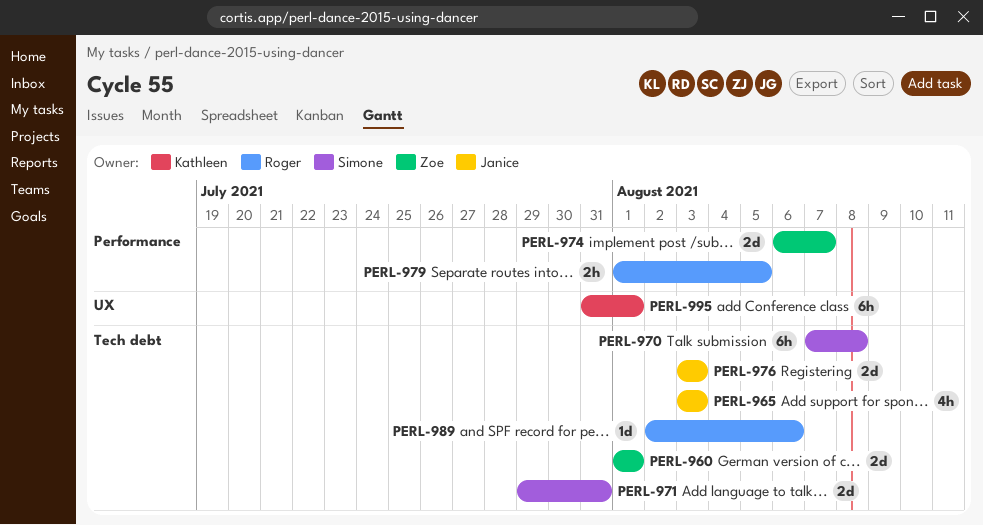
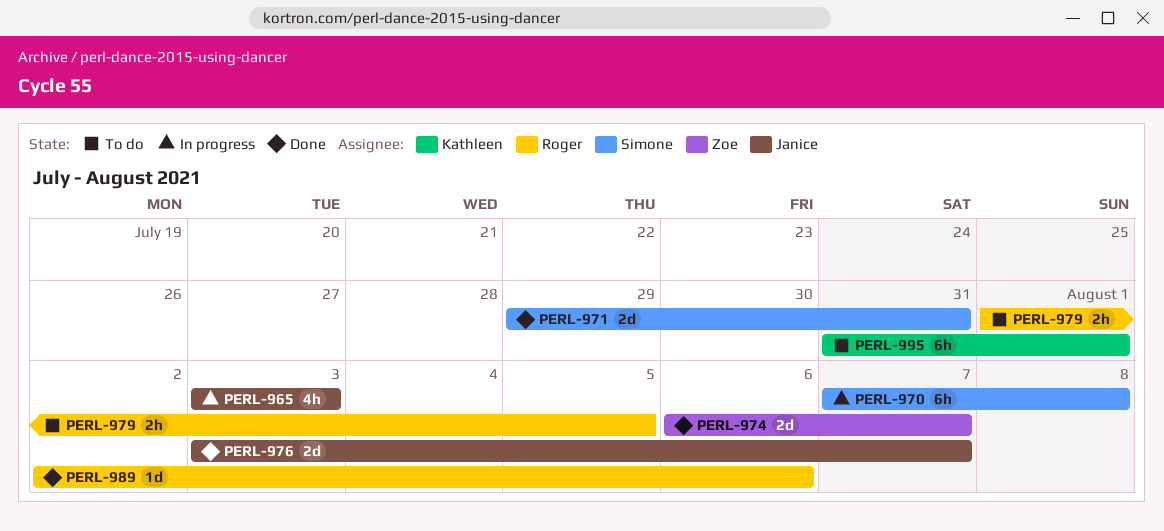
PERL-960: present -> none
PERL-976, due: Aug 3 -> Aug 7

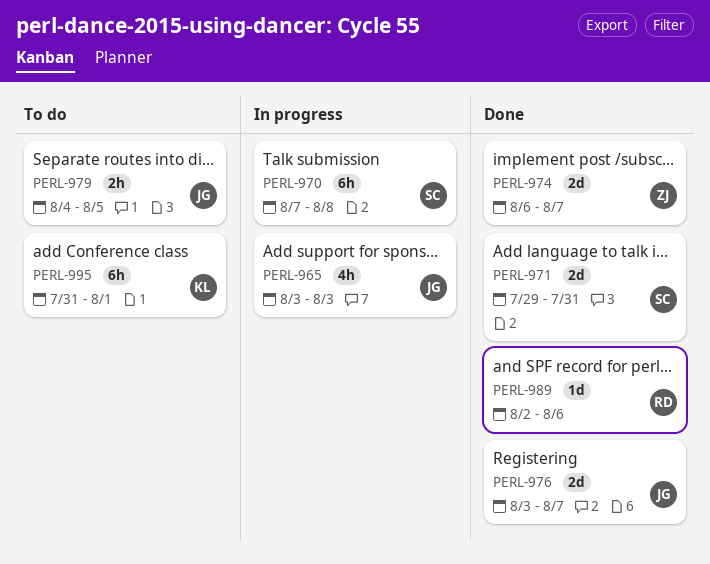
PERL-979, owner: Roger -> Janice
PERL-979, start: Aug 1 -> Aug 4

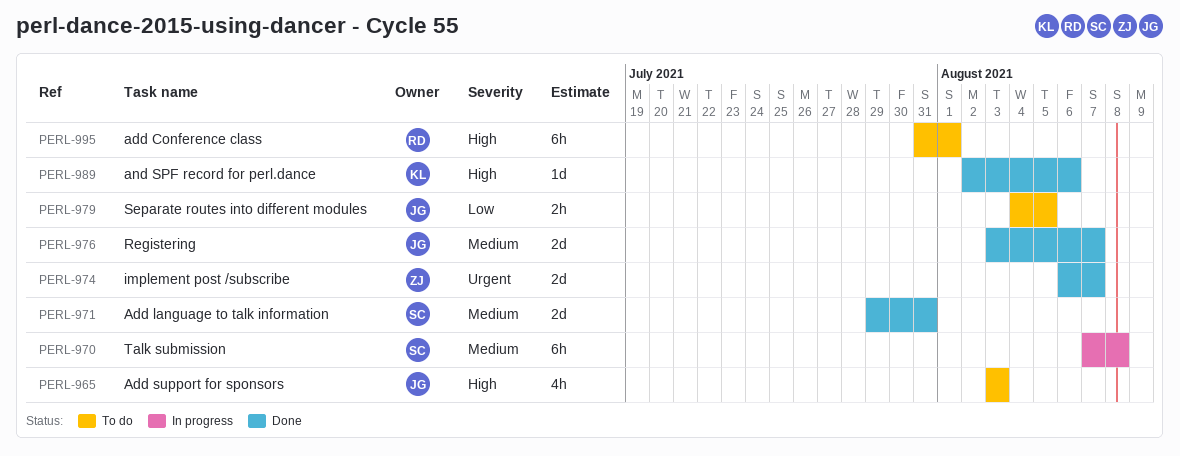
PERL-965, status: In progress -> To do
PERL-989, owner: RD -> KL
PERL-995, owner: KL -> RD

